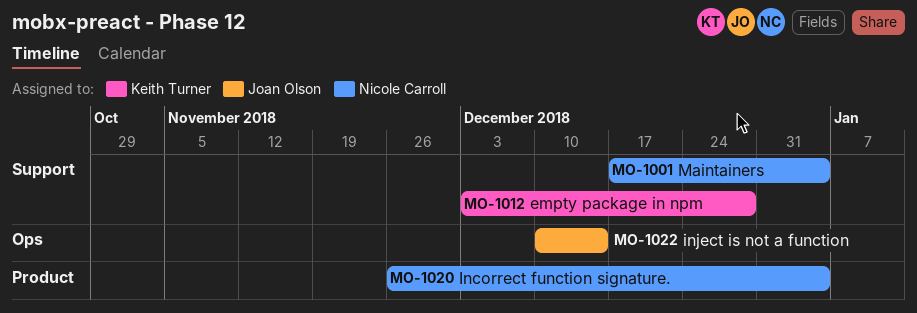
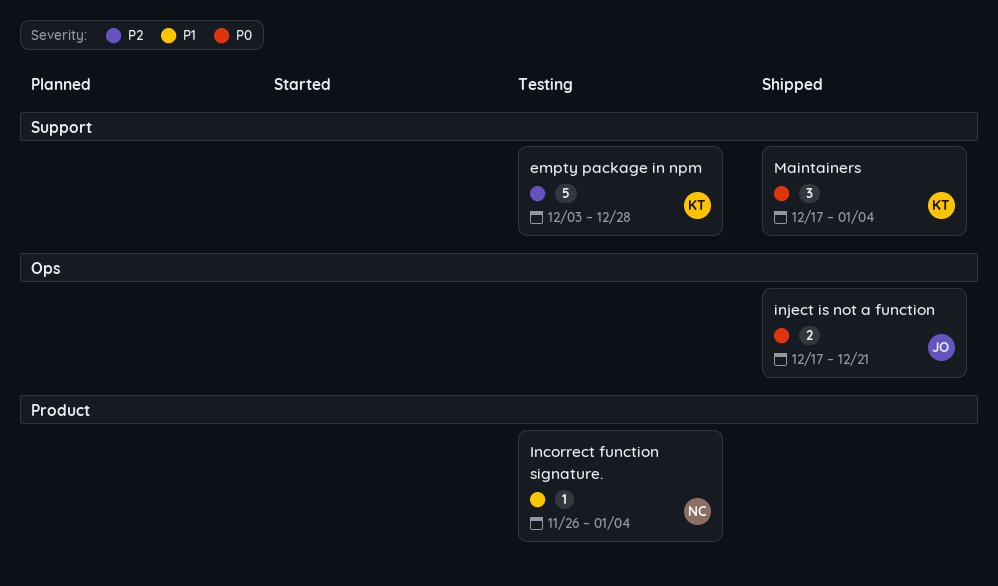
inject is not a function, start: Dec 10 -> Dec 17
inject is not a function, due: Dec 14 -> Dec 21
Maintainers, owner: Nicole Carroll -> Keith Turner

